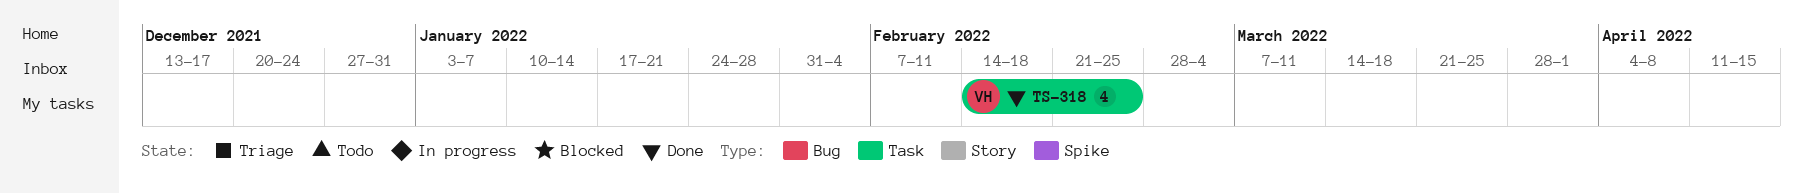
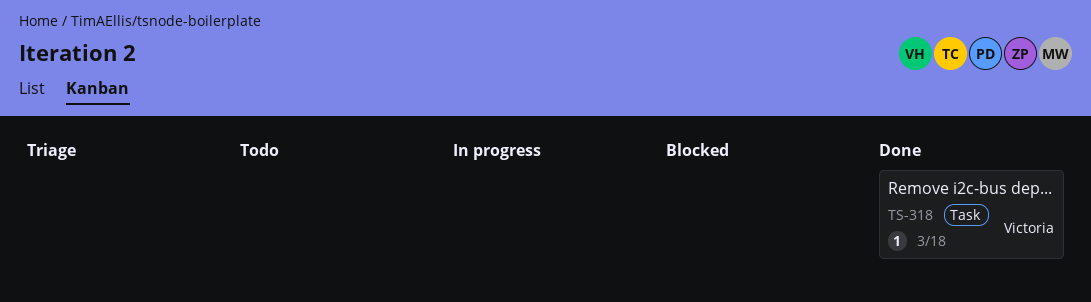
TS-318, estimate: 4 -> 1
TS-318, due: Feb 25 -> Mar 18

